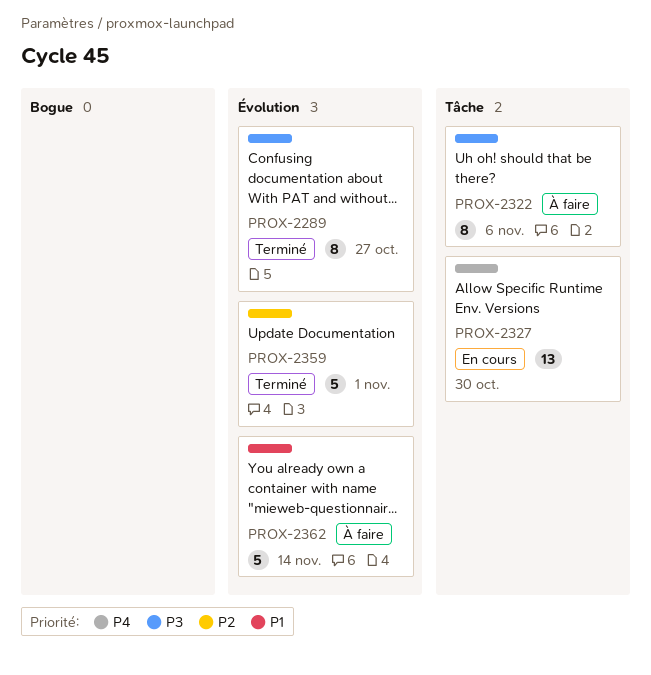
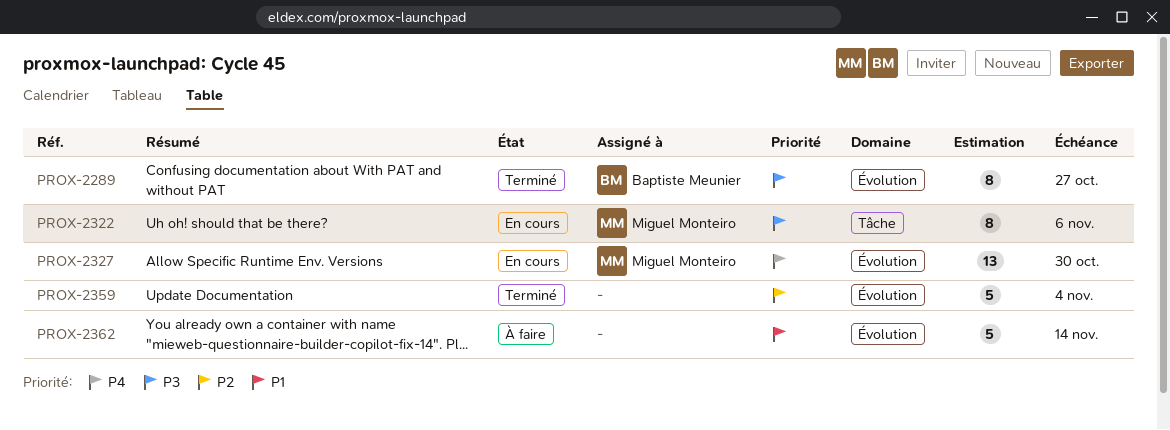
PROX-2322, status: À faire -> En cours
PROX-2327, label: Tâche -> Évolution
PROX-2359, due: Nov 1 -> Nov 4

